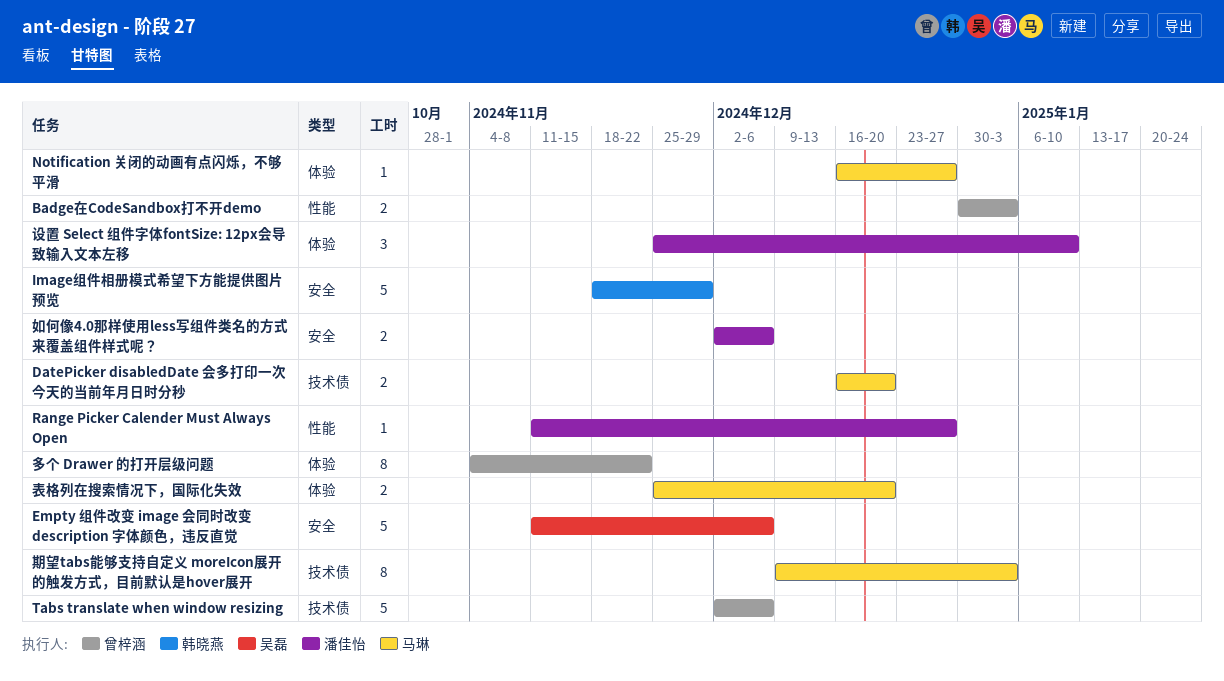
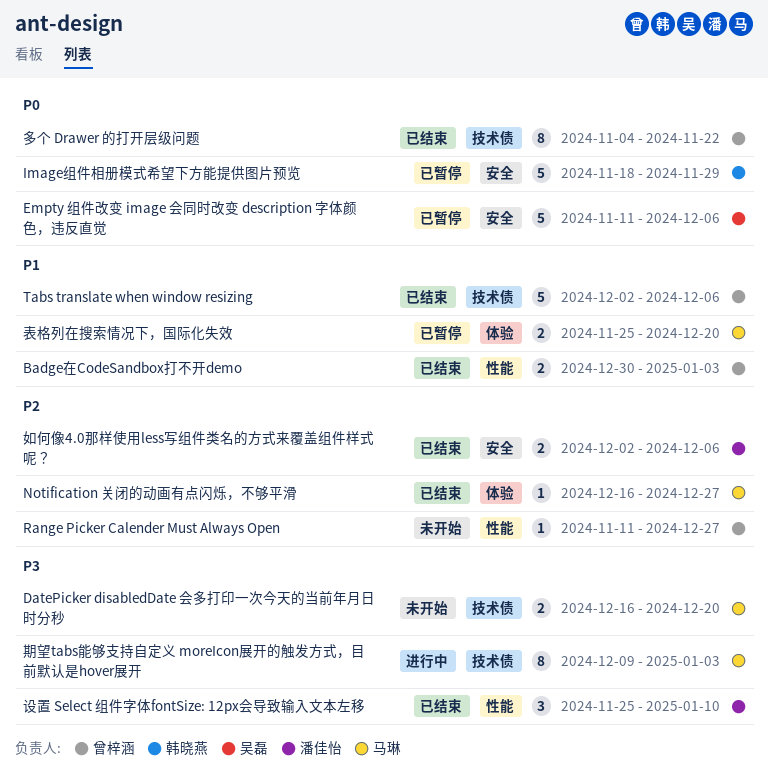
Range Picker Calender Must Always Open, owner: 潘佳怡 -> 曾梓涵
多个 Drawer 的打开层级问题, label: 体验 -> 技术债
设置 Select 组件字体fontSize: 12px会导致输入文本左移, label: 体验 -> 性能

